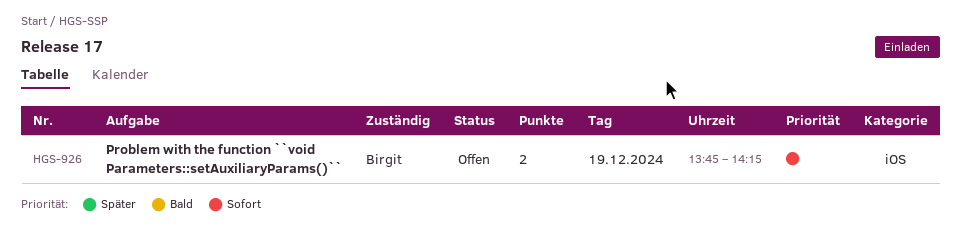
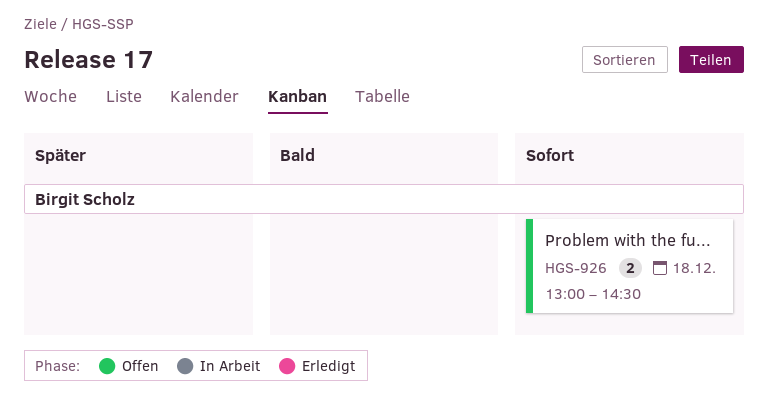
HGS-926, day: Dec 19 -> Dec 18
HGS-926, begins: 13:45 -> 13:00
HGS-926, ends: 14:15 -> 14:30

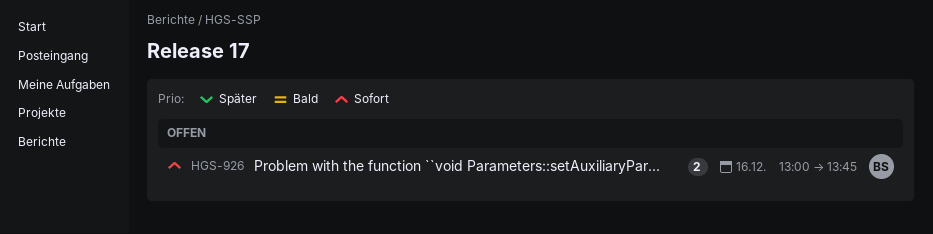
HGS-926, day: Dec 18 -> Dec 16
HGS-926, ends: 14:30 -> 13:45

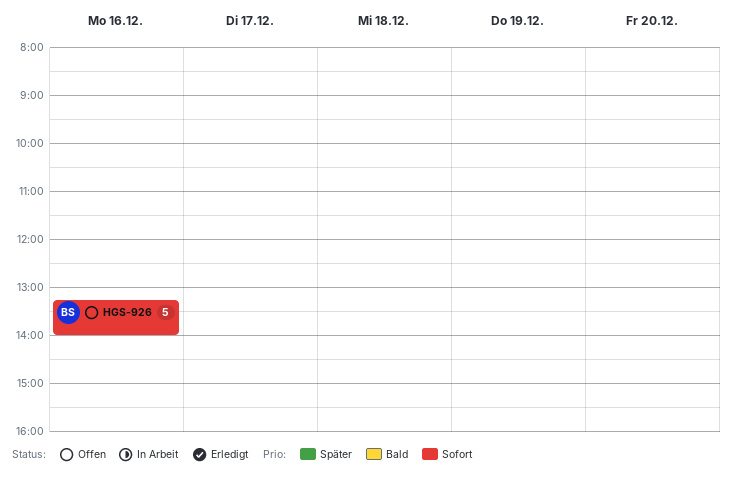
HGS-926, estimate: 2 -> 5
HGS-926, begins: 13:00 -> 13:15
HGS-926, ends: 13:45 -> 14:00

